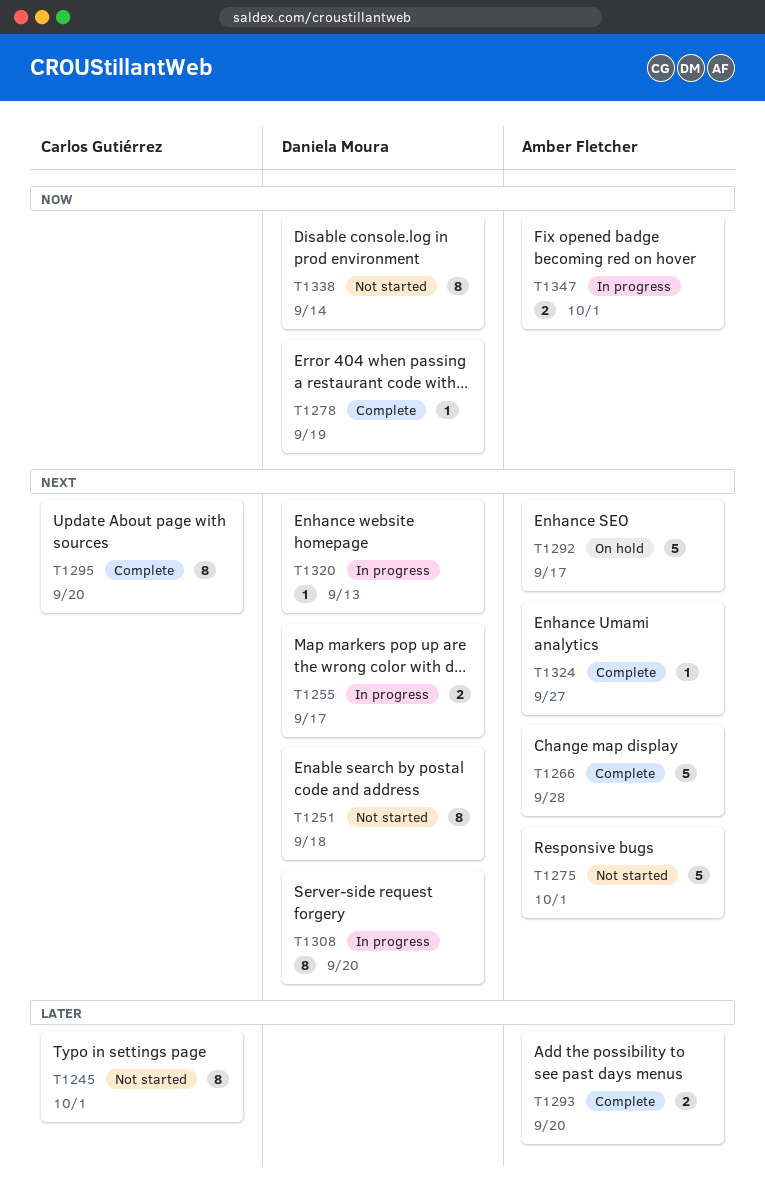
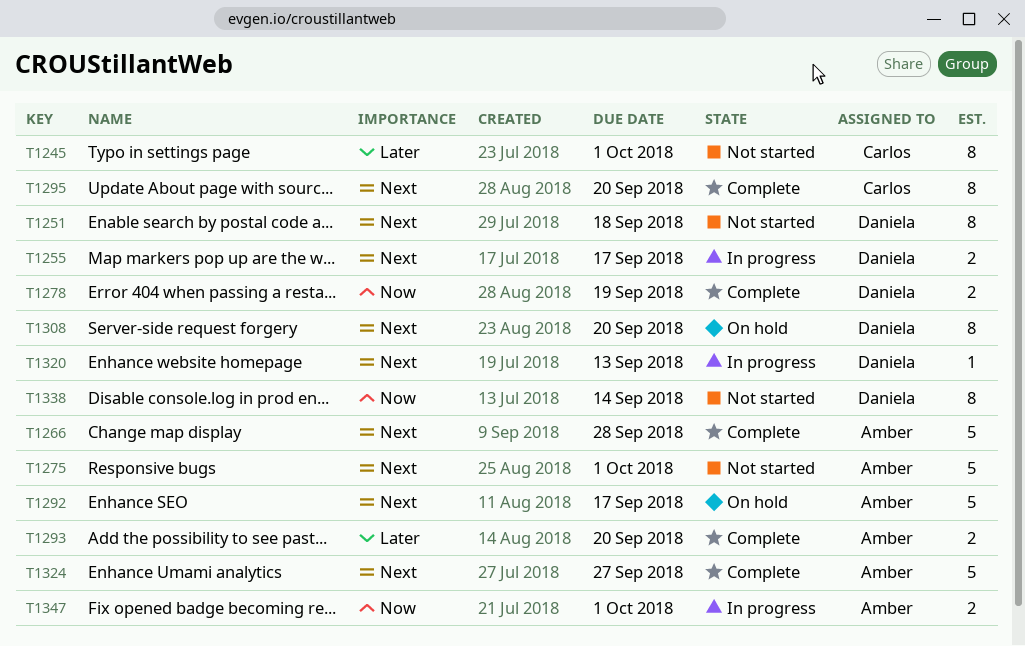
T1278, estimate: 1 -> 2
T1308, status: In progress -> On hold
T1324, estimate: 1 -> 5

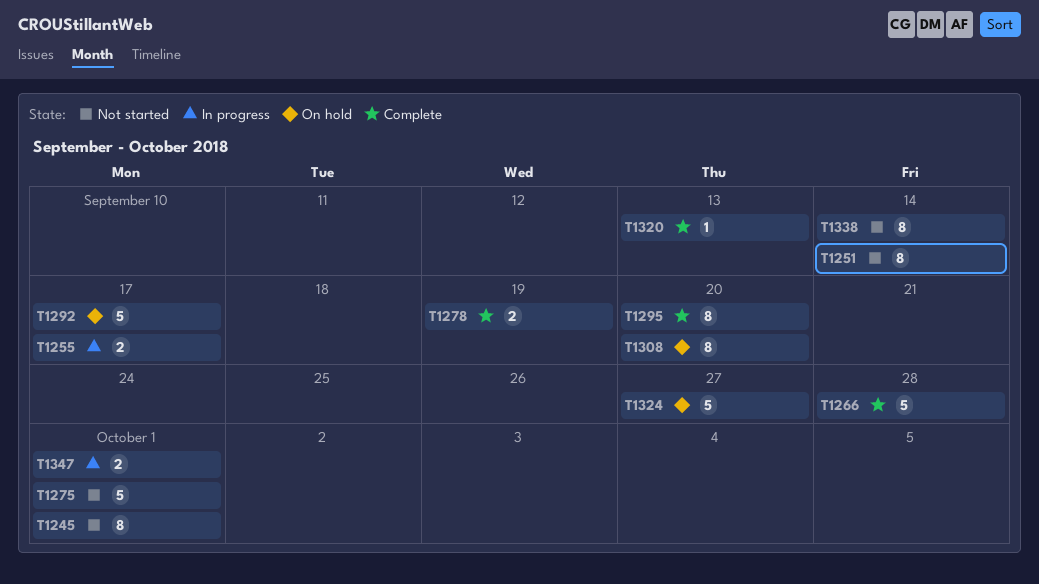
T1251, due: Sep 18 -> Sep 14
T1293: present -> none
T1320, status: In progress -> Complete
T1324, status: Complete -> On hold

